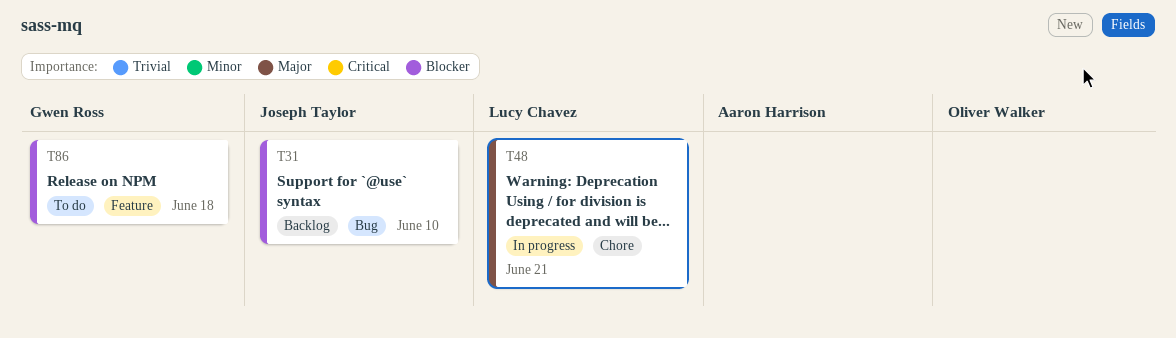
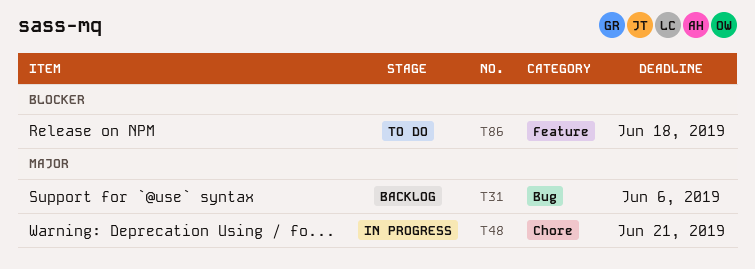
T31, priority: Blocker -> Major
T31, due: Jun 10 -> Jun 6

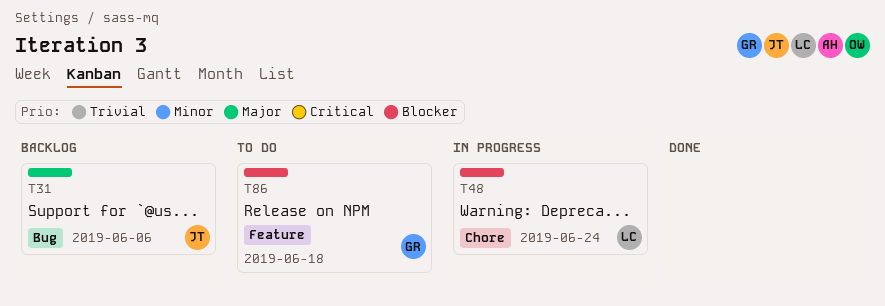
T48, priority: Major -> Blocker
T48, due: Jun 21 -> Jun 24

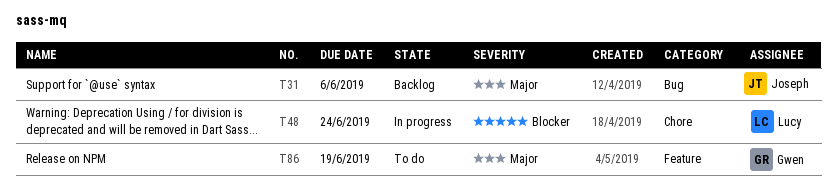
T86, priority: Blocker -> Major
T86, due: Jun 18 -> Jun 19

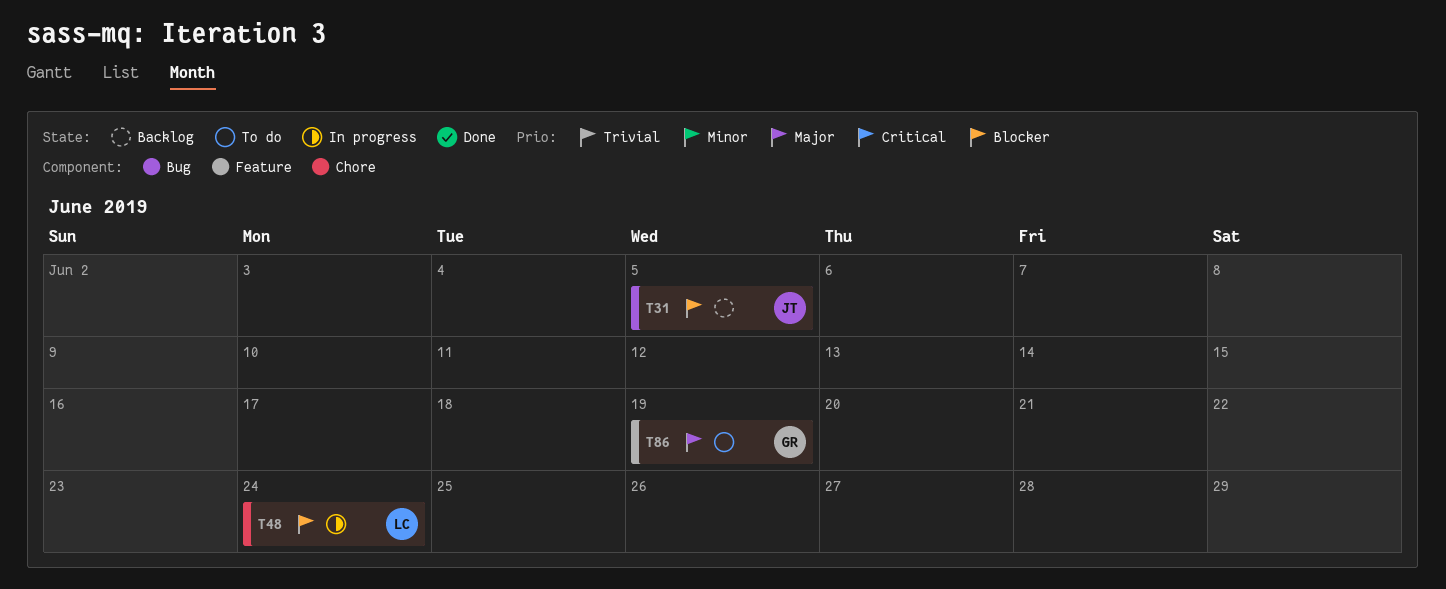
T31, priority: Major -> Blocker
T31, due: Jun 6 -> Jun 5

